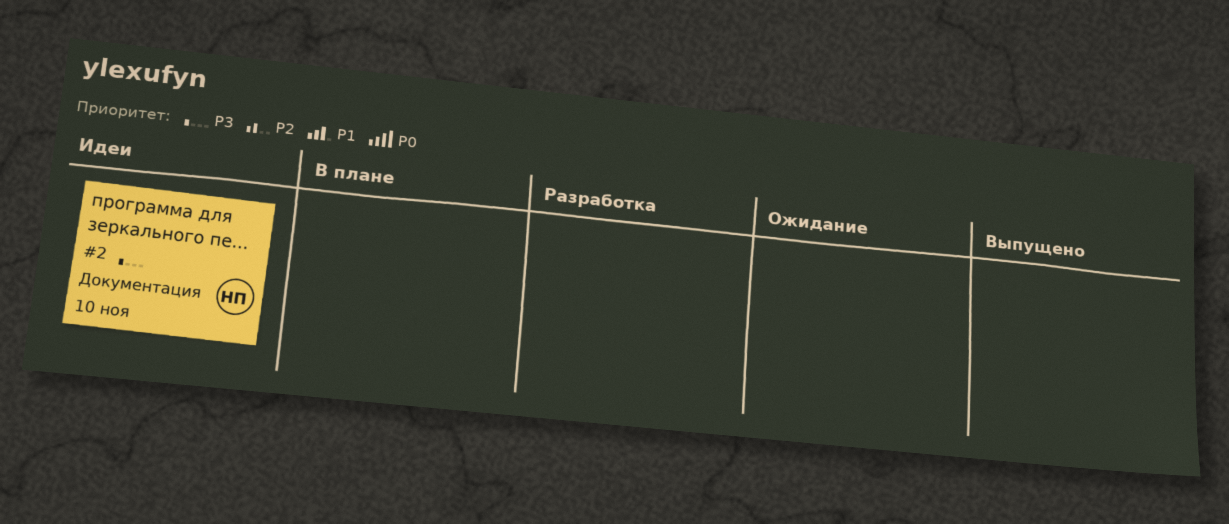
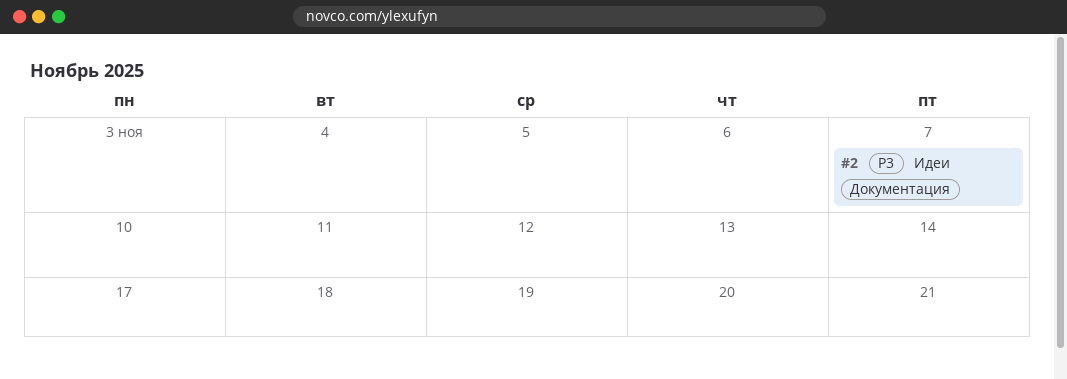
#2, due: Nov 10 -> Nov 7

